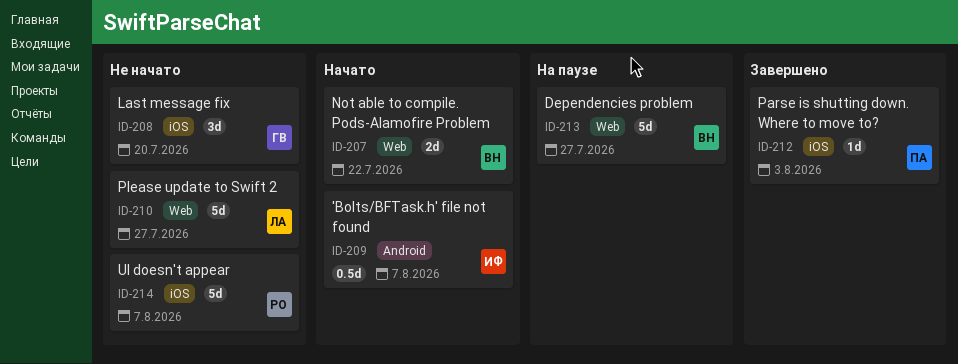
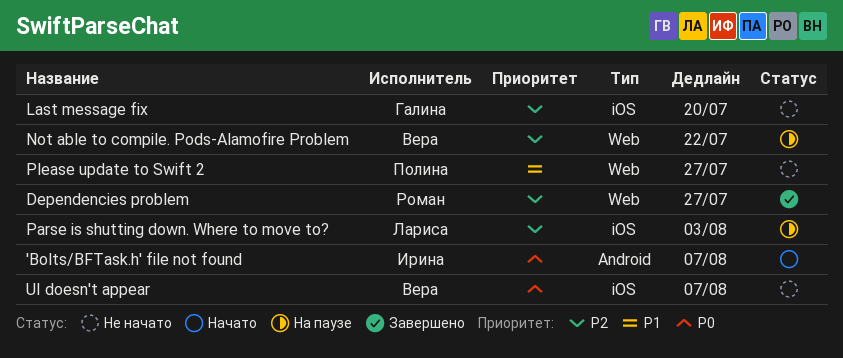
Dependencies problem, status: На паузе -> Завершено
Dependencies problem, owner: Вера -> Роман
Not able to compile. Pods-Alamofire Problem, status: Начато -> На паузе
Parse is shutting down. Where to move to?, status: Завершено -> На паузе
Parse is shutting down. Where to move to?, owner: Полина -> Лариса
Please update to Swift 2, owner: Лариса -> Полина
UI doesn't appear, owner: Роман -> Вера

